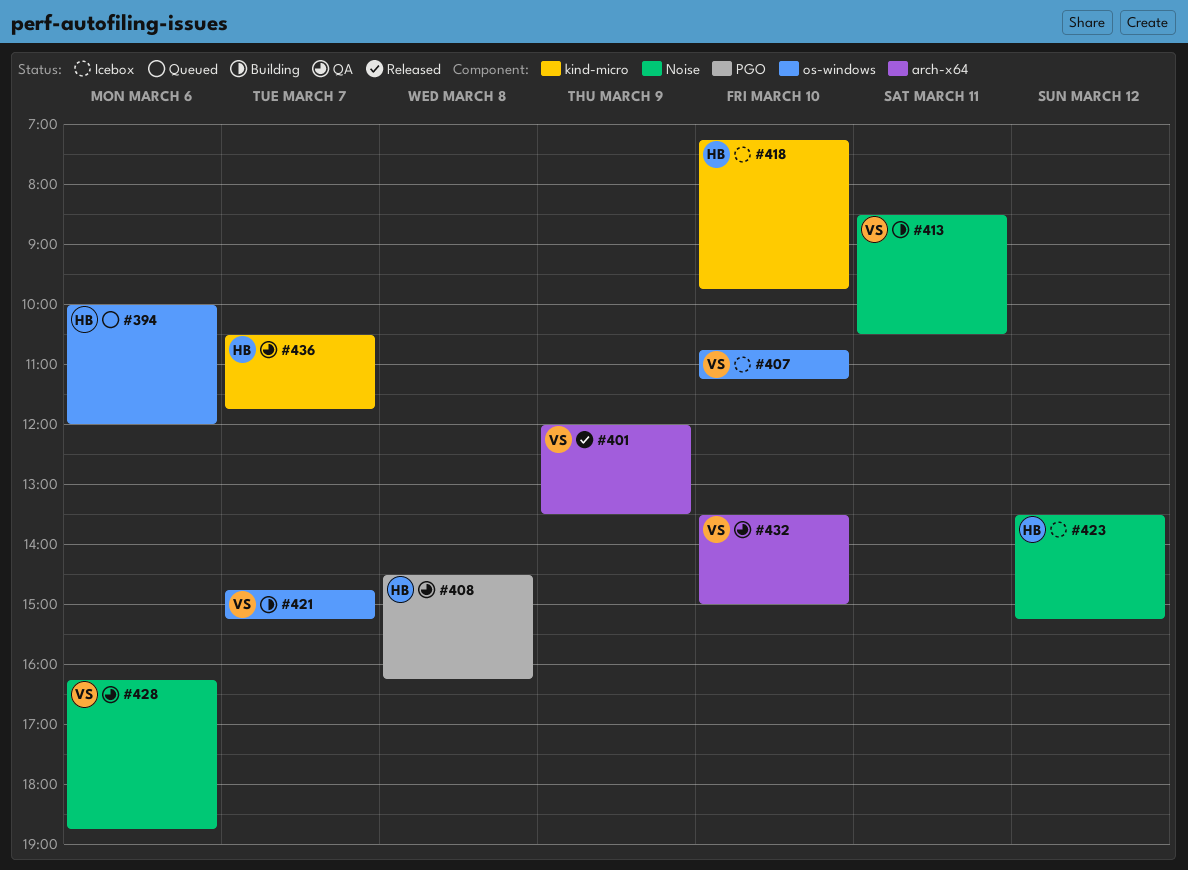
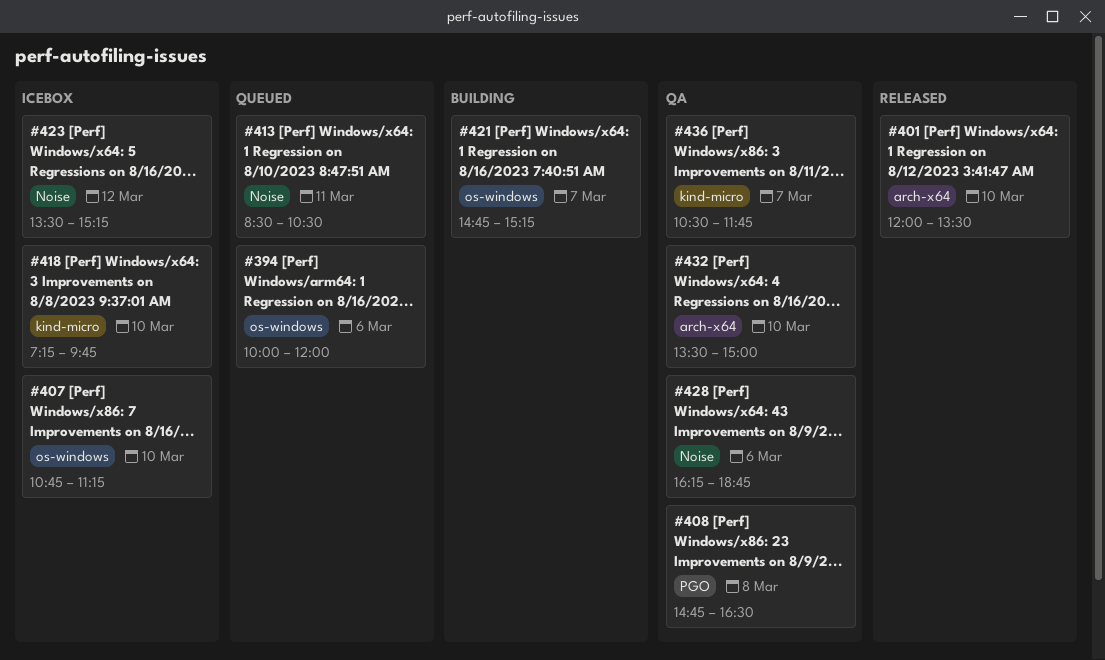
#401, day: Mar 9 -> Mar 10
#408, begins: 14:30 -> 14:45
#408, ends: 16:15 -> 16:30
#413, status: Building -> Queued

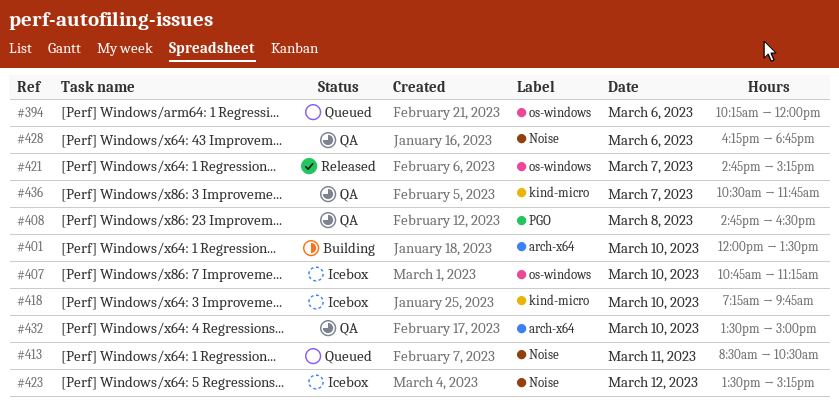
#394, begins: 10:00 -> 10:15
#401, status: Released -> Building
#421, status: Building -> Released

